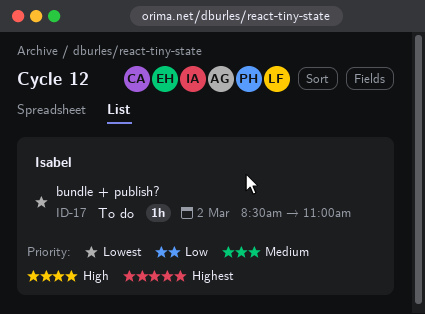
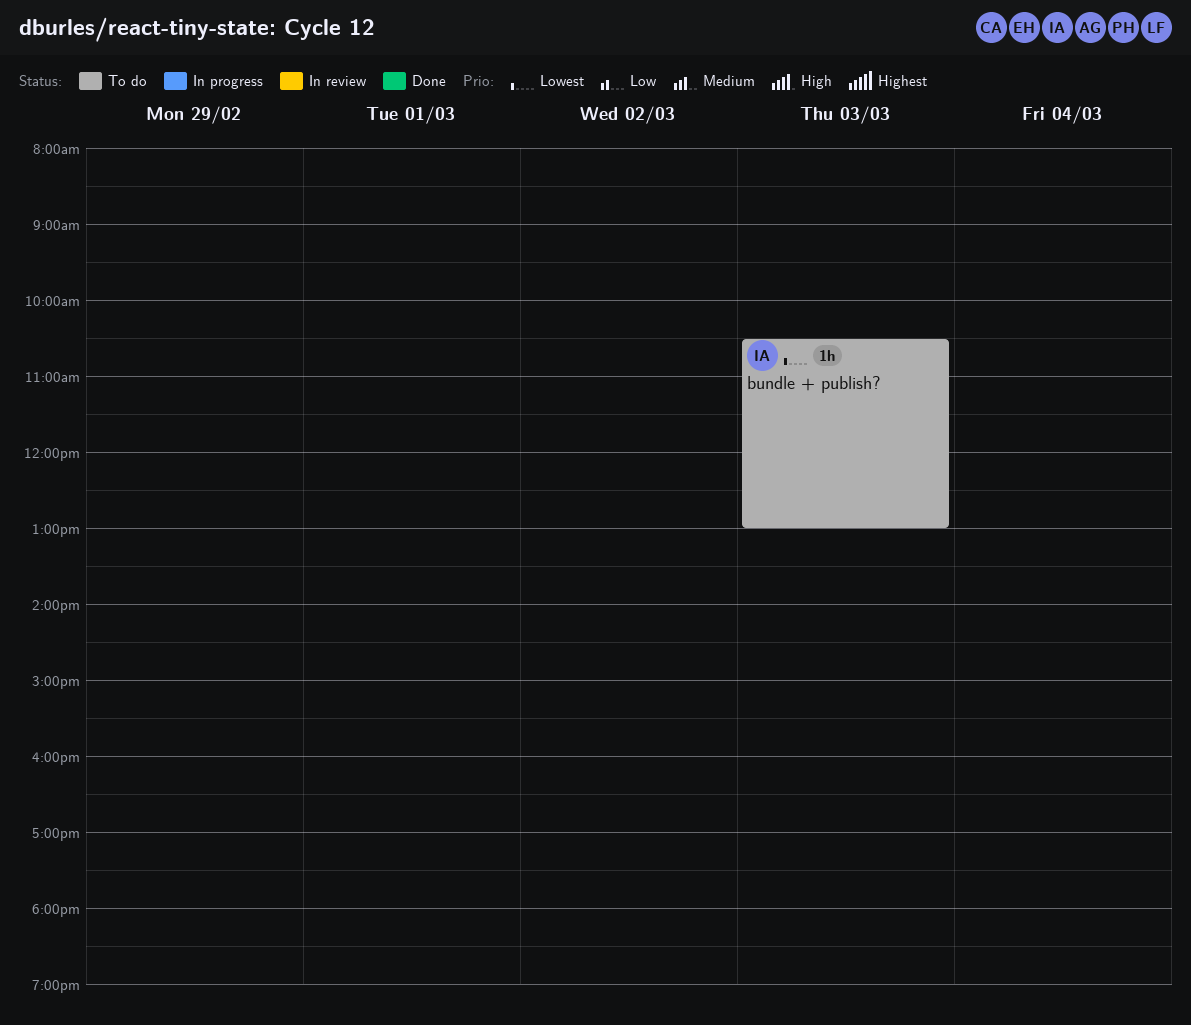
bundle + publish?, day: Mar 2 -> Mar 3
bundle + publish?, begins: 08:30 -> 10:30
bundle + publish?, ends: 11:00 -> 13:00

